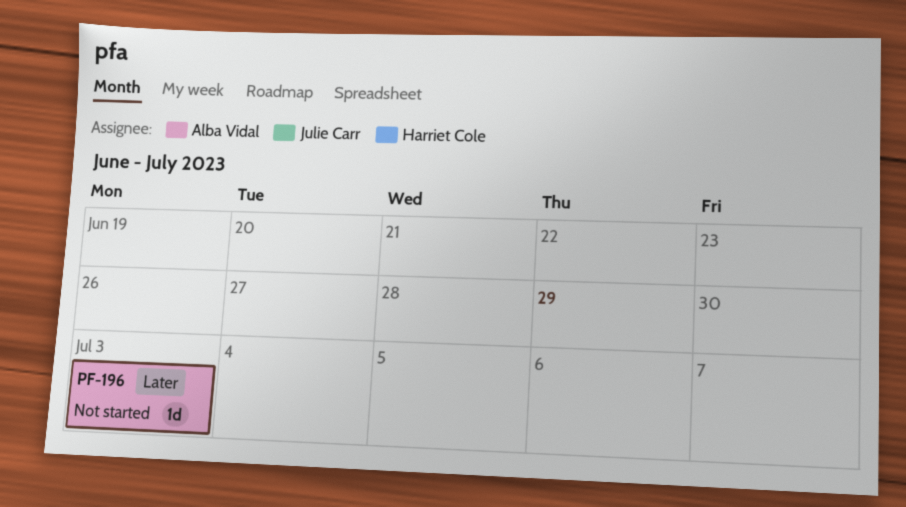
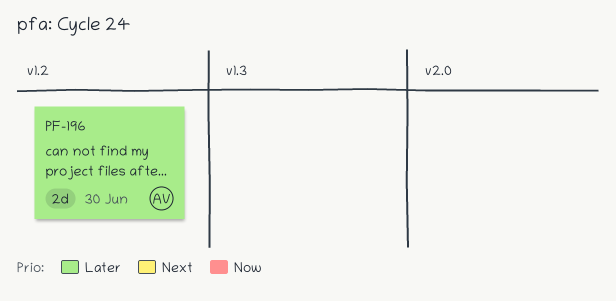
PF-196, estimate: 1d -> 2d
PF-196, due: Jul 3 -> Jun 30

